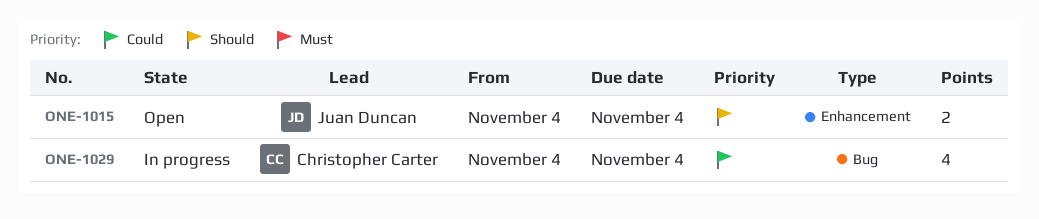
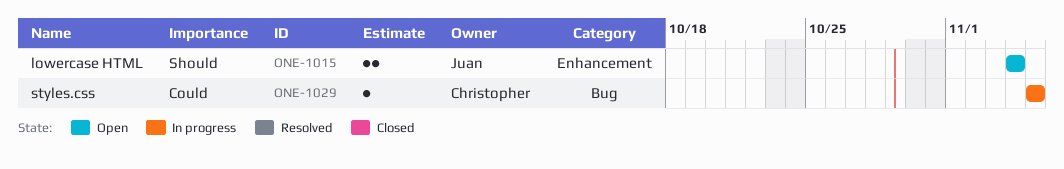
ONE-1029, estimate: 4 -> 1
ONE-1029, start: Nov 4 -> Nov 5
ONE-1029, due: Nov 4 -> Nov 5

